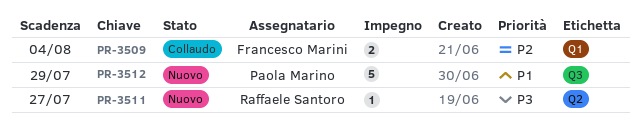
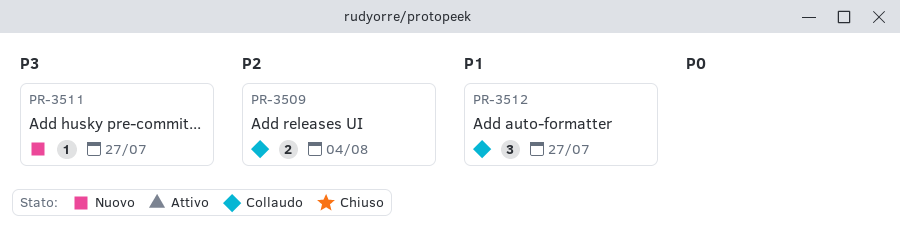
PR-3512, status: Nuovo -> Collaudo
PR-3512, estimate: 5 -> 3
PR-3512, due: Jul 29 -> Jul 27

